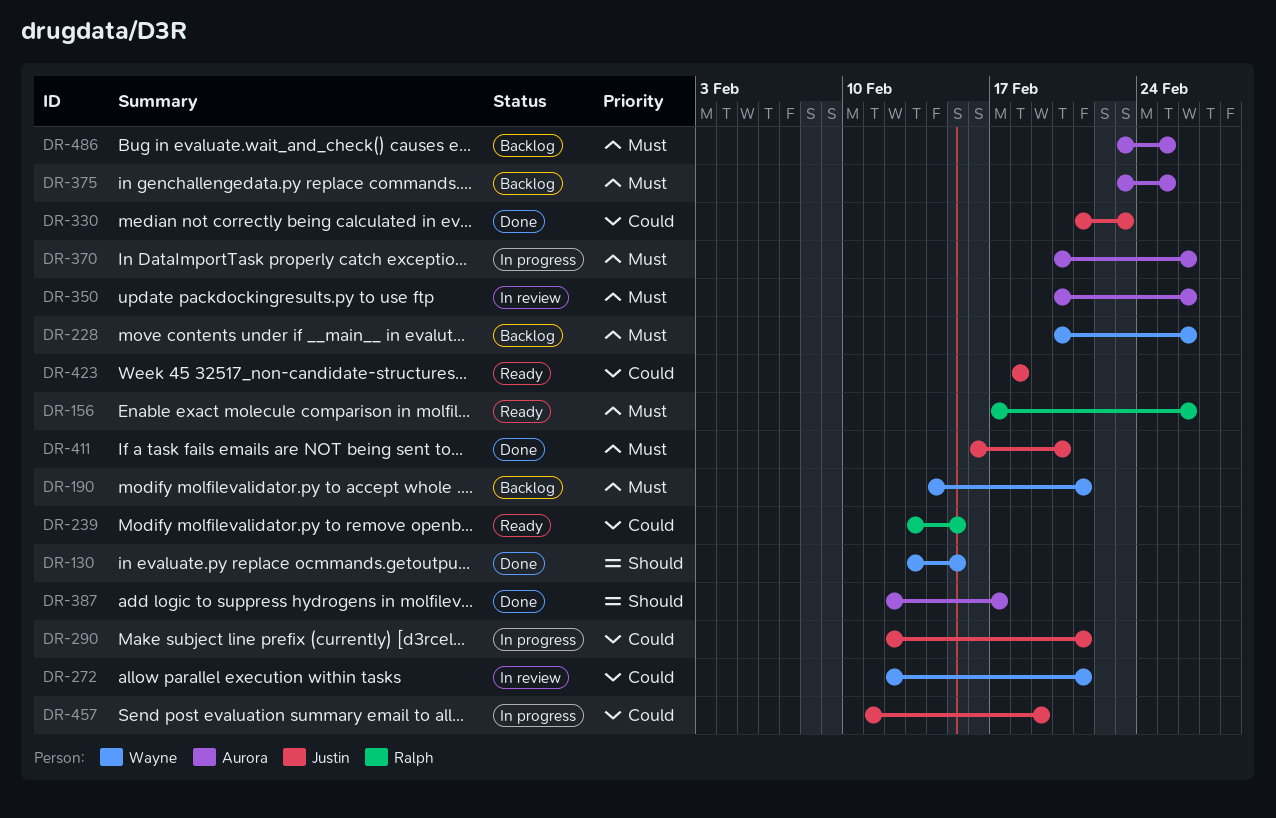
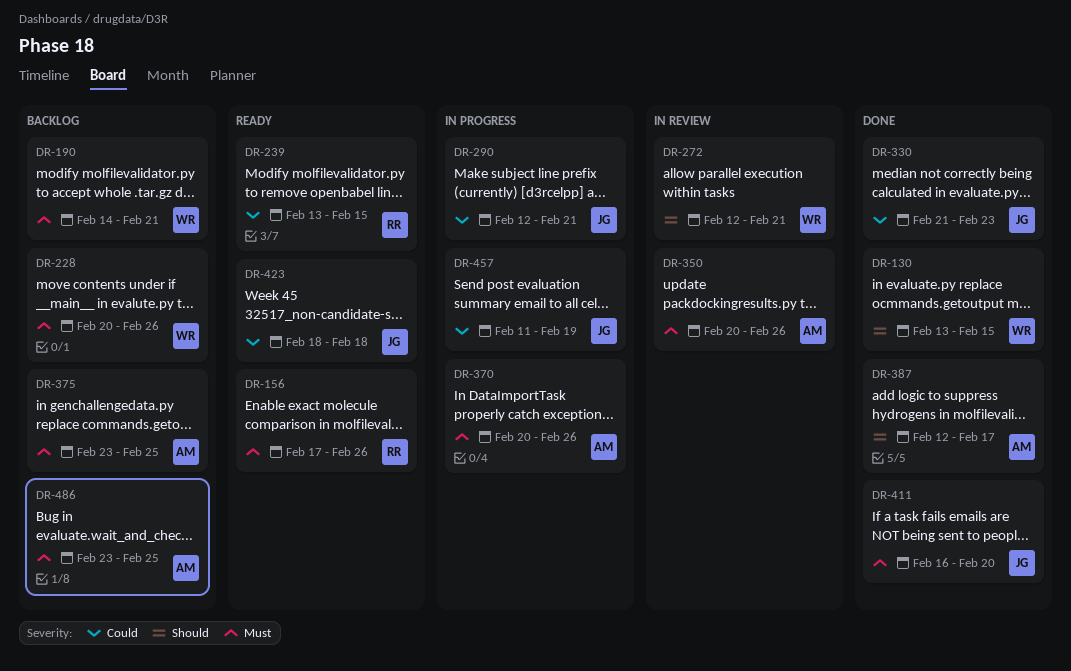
DR-272, priority: Could -> Should

